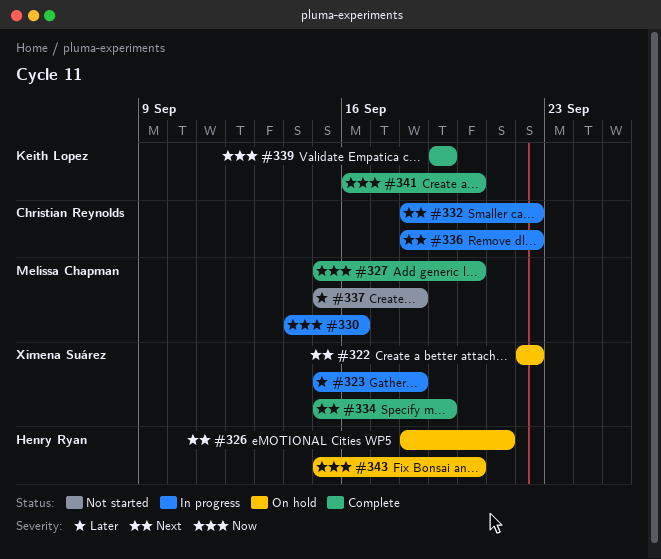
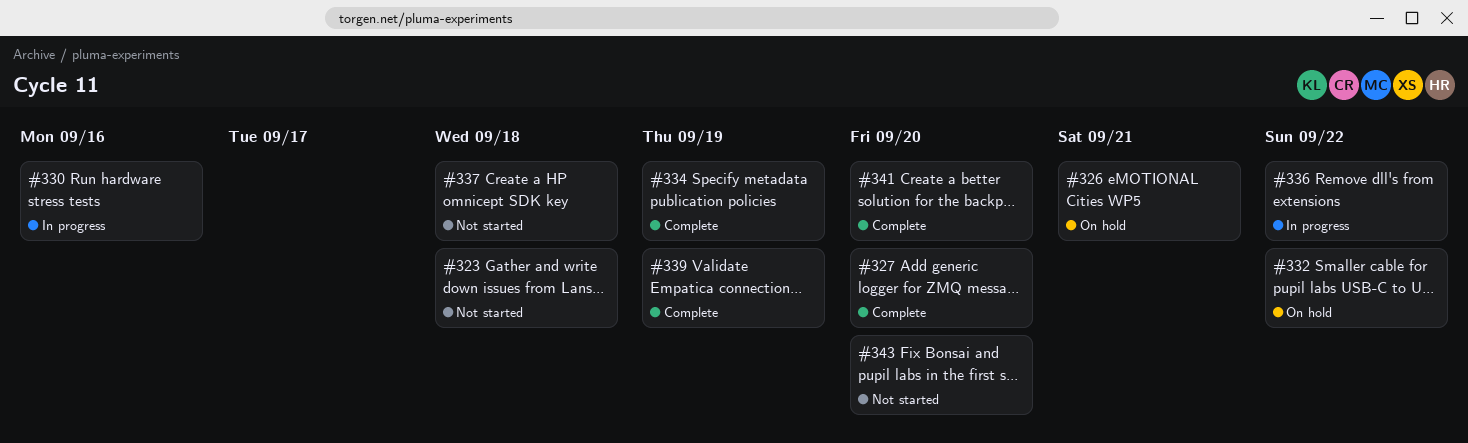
#322: present -> none
#323, status: In progress -> Not started
#332, status: In progress -> On hold
#343, status: On hold -> Not started

